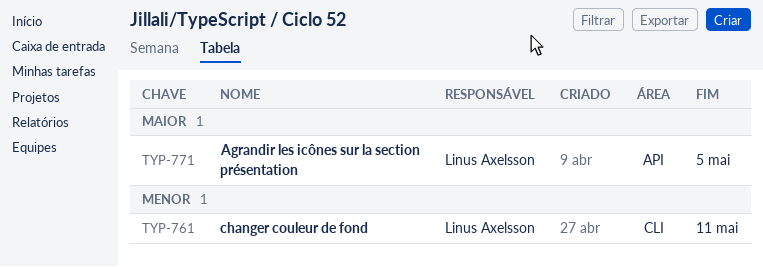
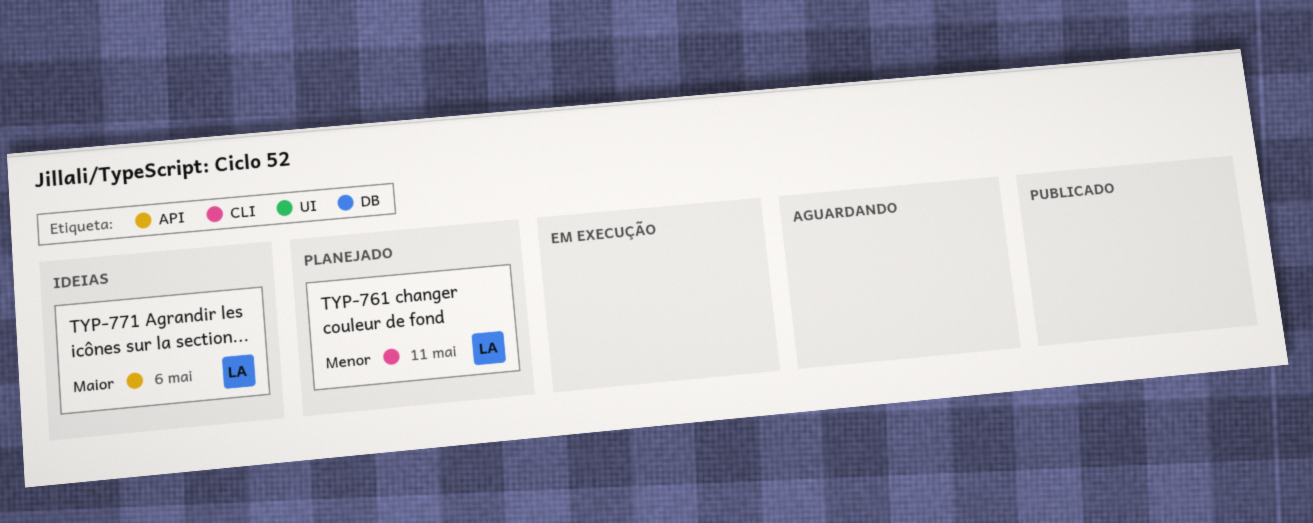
TYP-771, due: May 5 -> May 6

